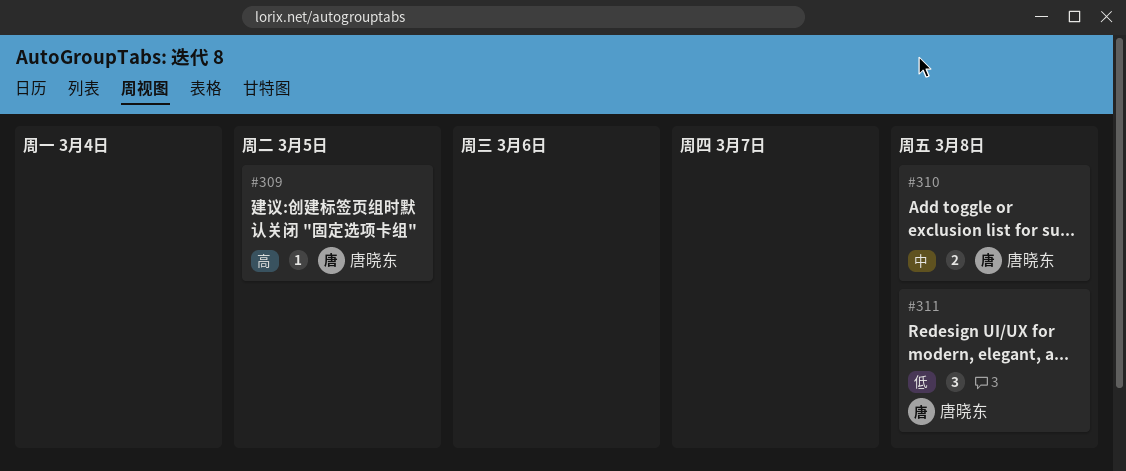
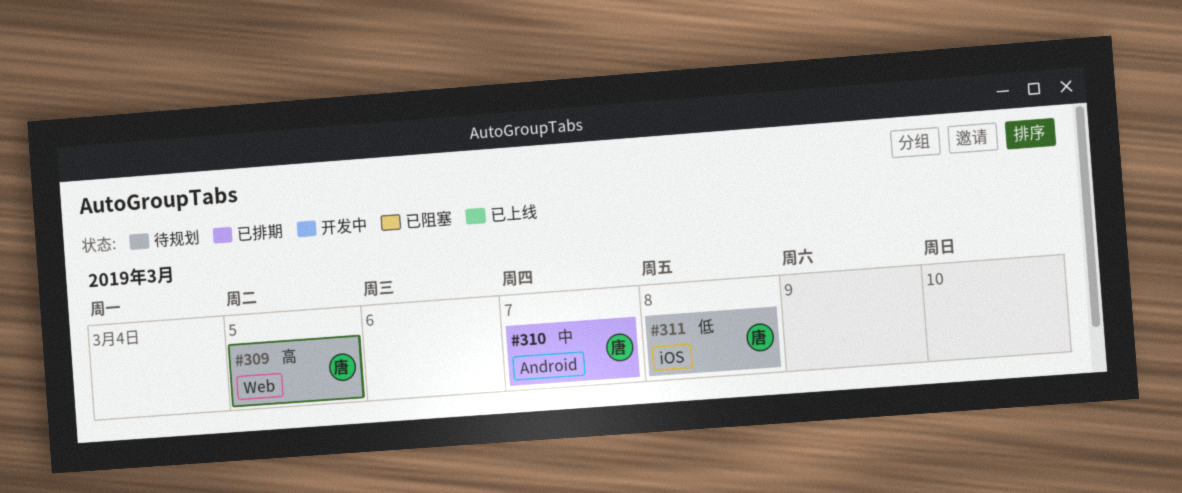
#310, due: Mar 8 -> Mar 7

